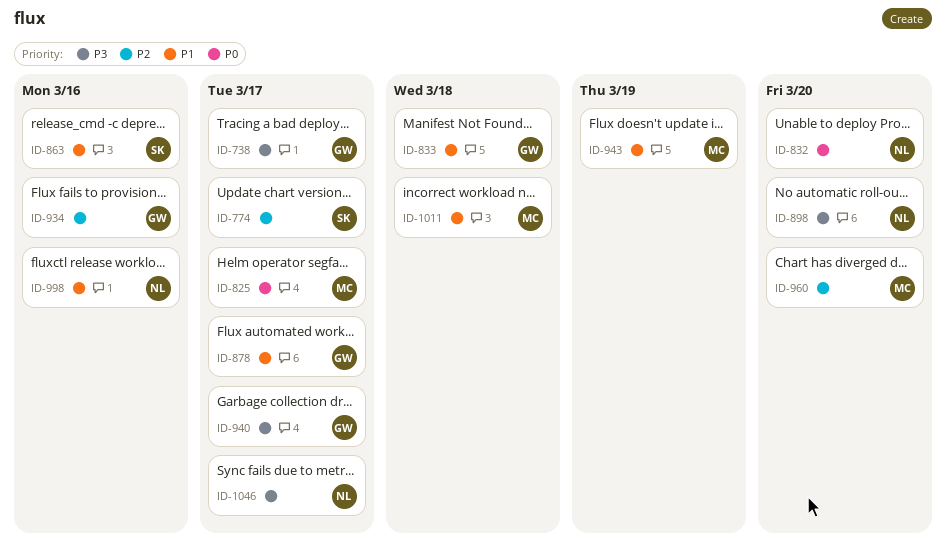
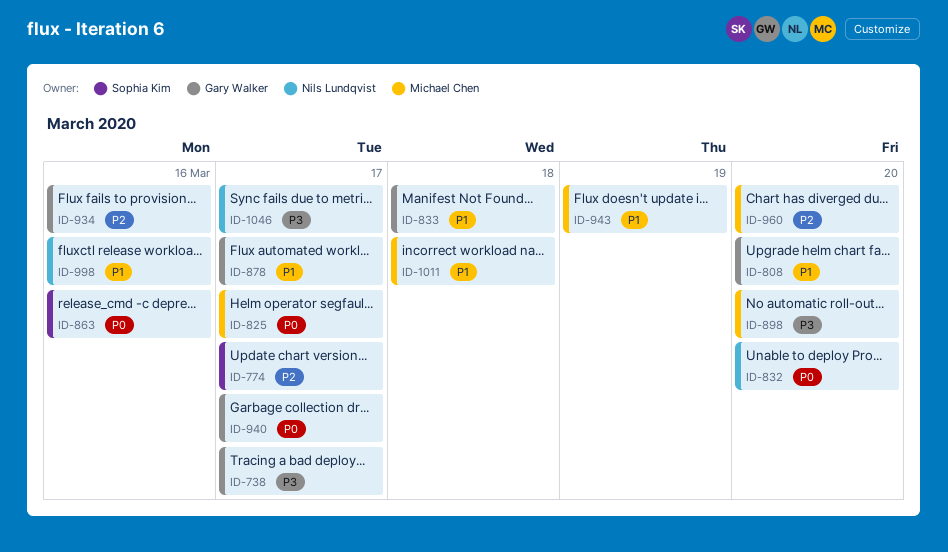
ID-808: none -> present
ID-863, priority: P1 -> P0
ID-898, owner: Nils Lundqvist -> Michael Chen
ID-940, priority: P3 -> P0

